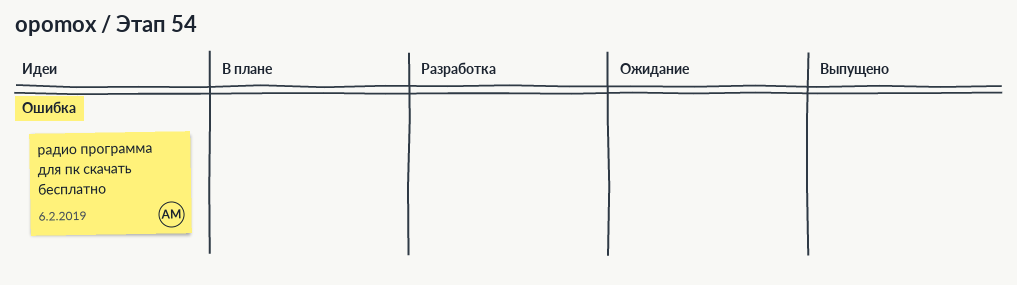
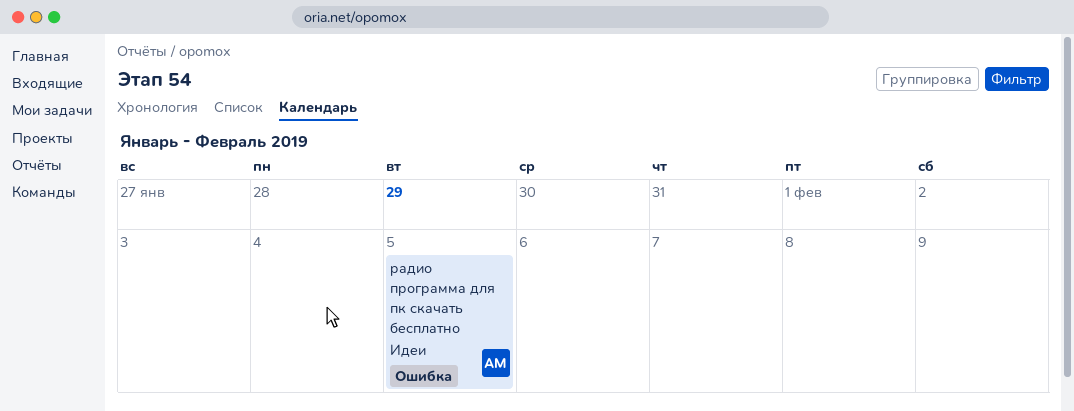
радио программа для пк скачать бесплатно, due: Feb 6 -> Feb 5

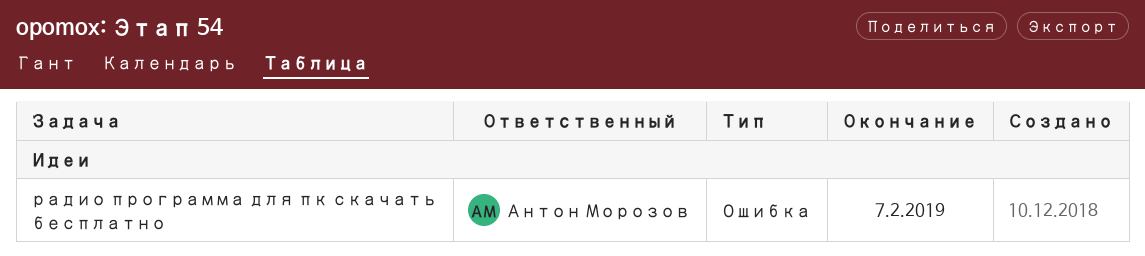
радио программа для пк скачать бесплатно, due: Feb 5 -> Feb 7

